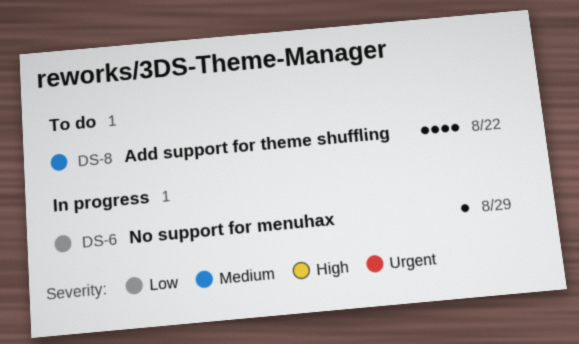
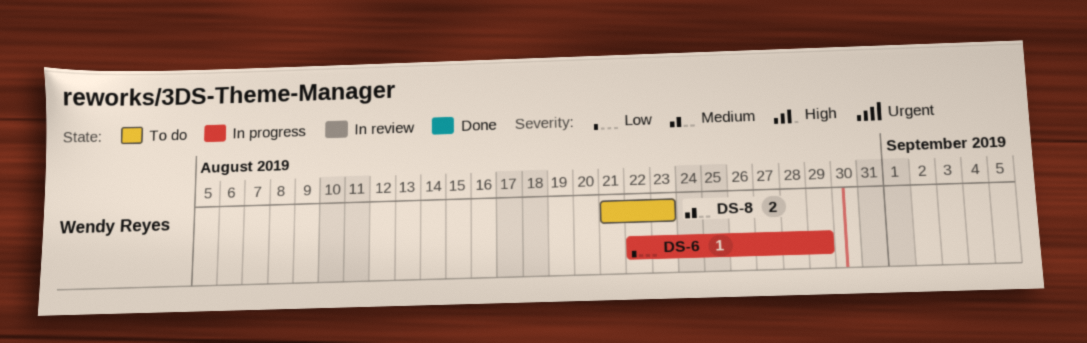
DS-8, estimate: 4 -> 2
DS-8, due: Aug 22 -> Aug 23

